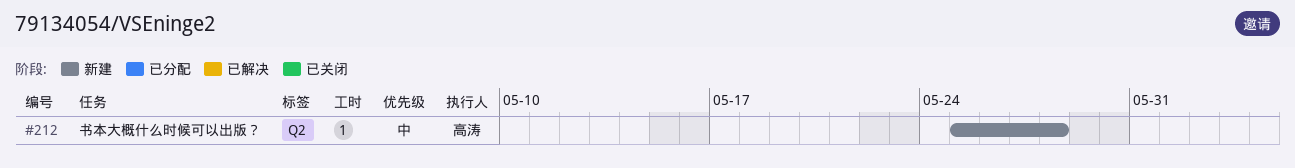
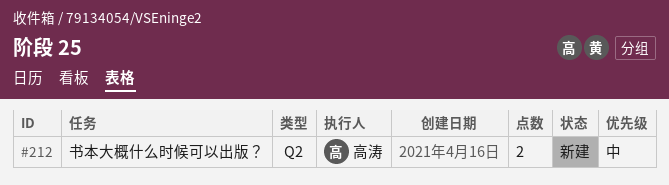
#212, estimate: 1 -> 2

